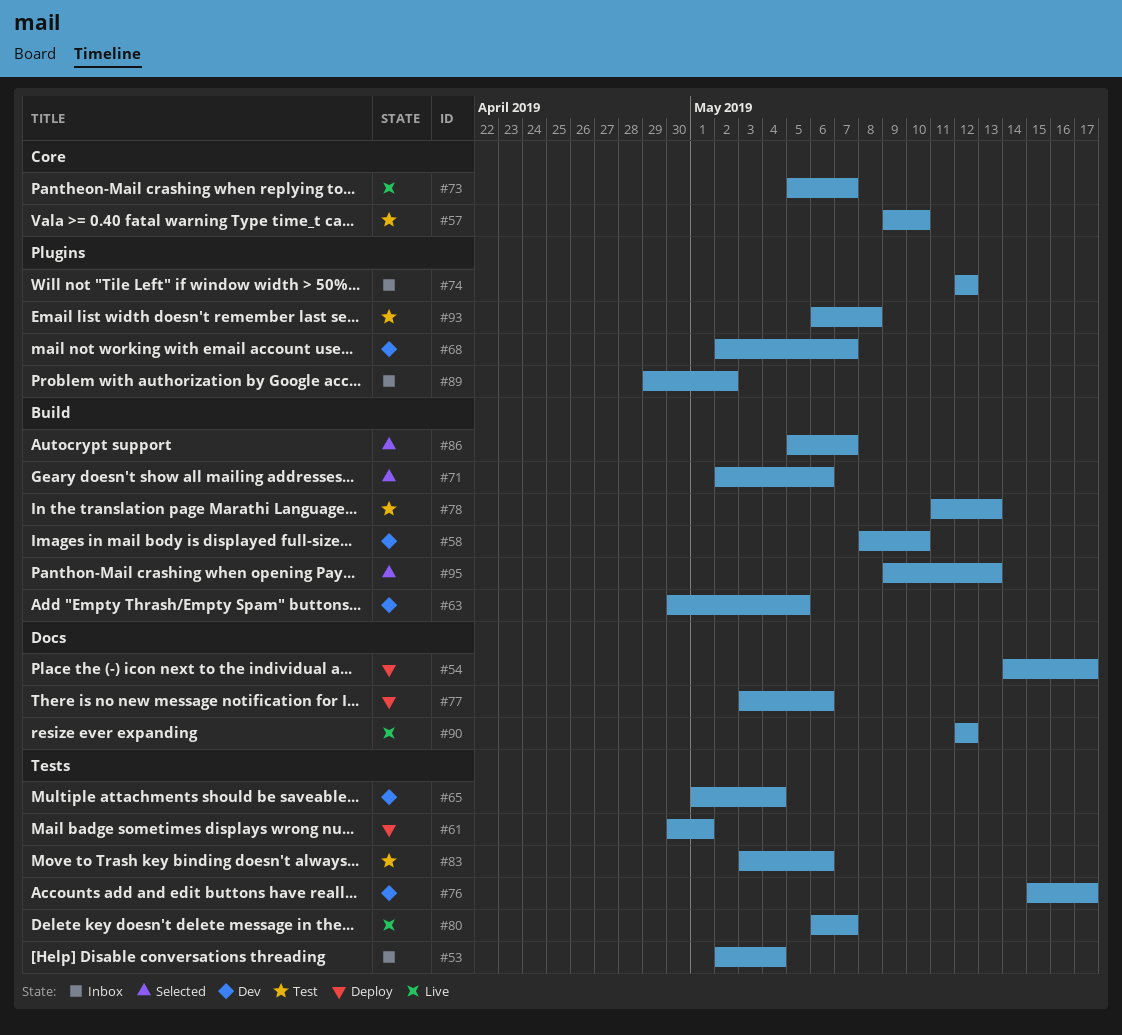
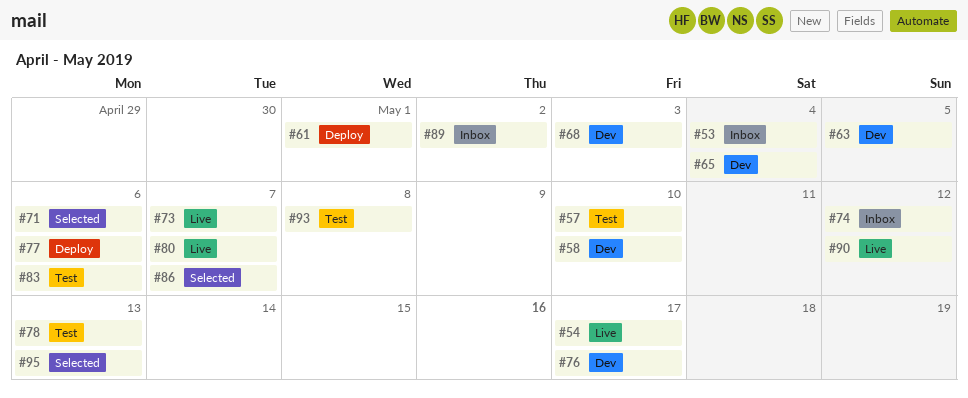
#54, status: Deploy -> Live
#68, due: May 7 -> May 3

